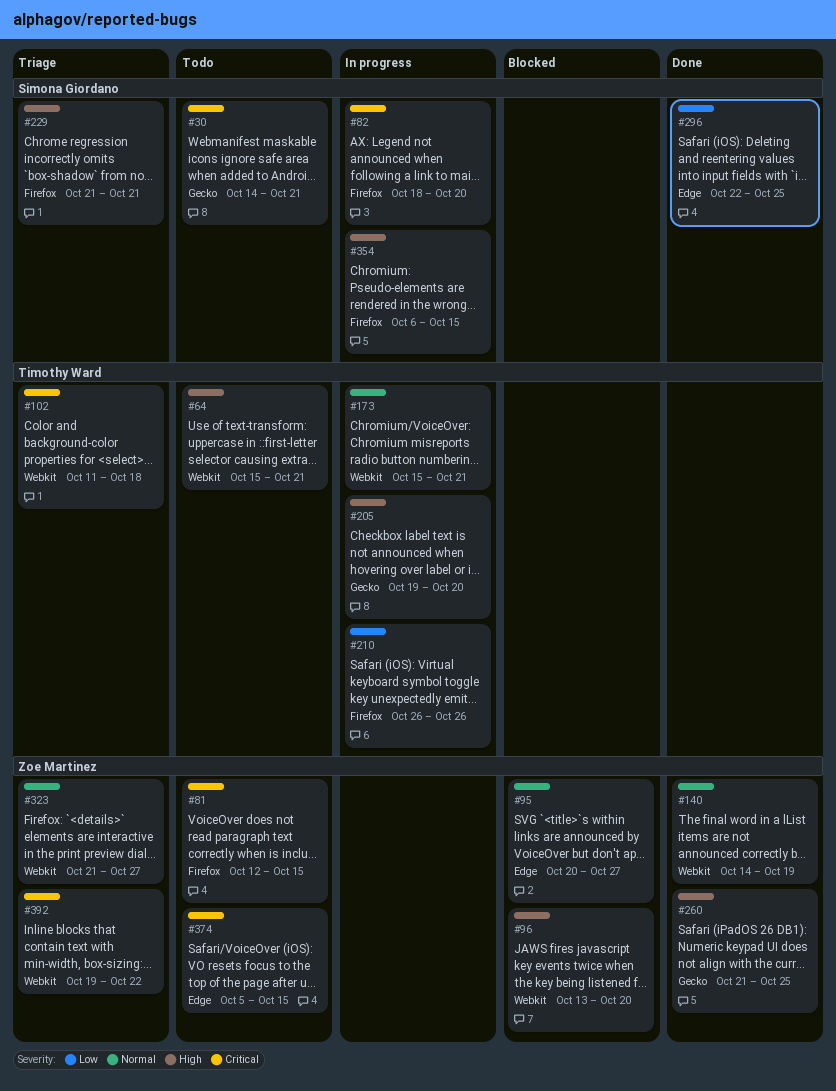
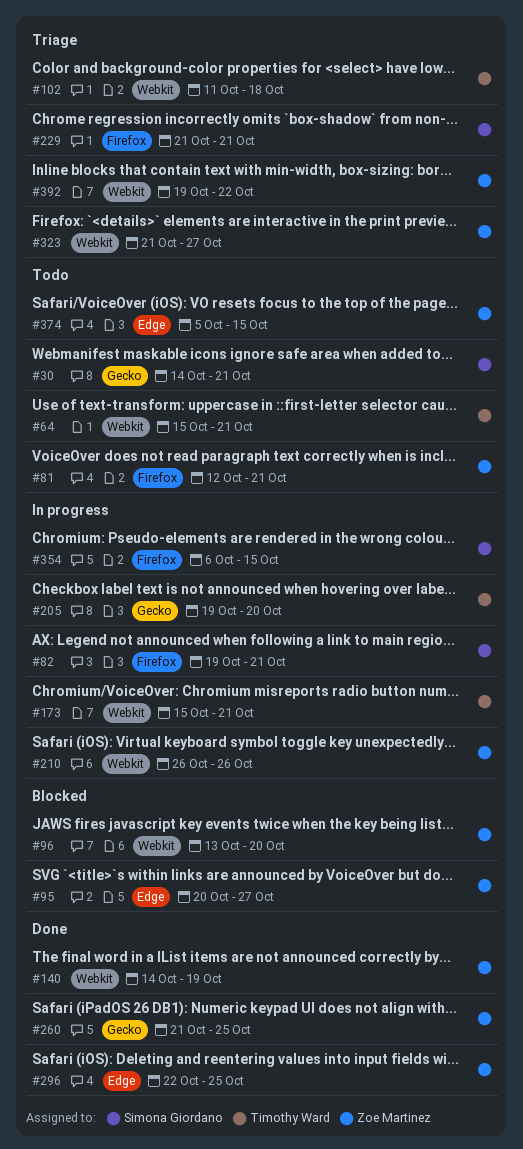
#81, due: Oct 15 -> Oct 21
#82, start: Oct 18 -> Oct 19
#82, due: Oct 20 -> Oct 21
#210, owner: Timothy Ward -> Zoe Martinez
#210, label: Firefox -> Webkit
#296, owner: Simona Giordano -> Zoe Martinez

